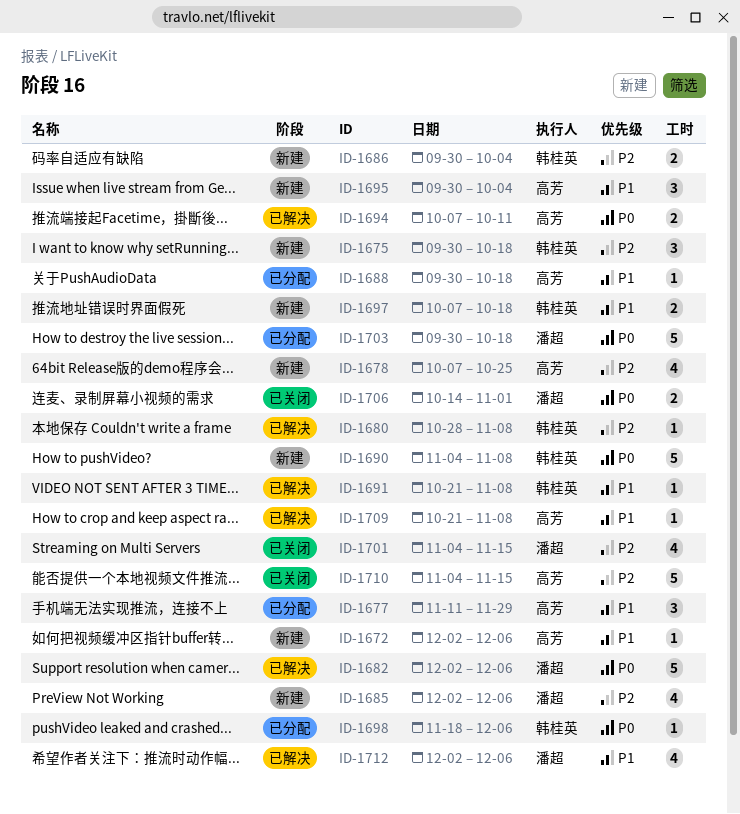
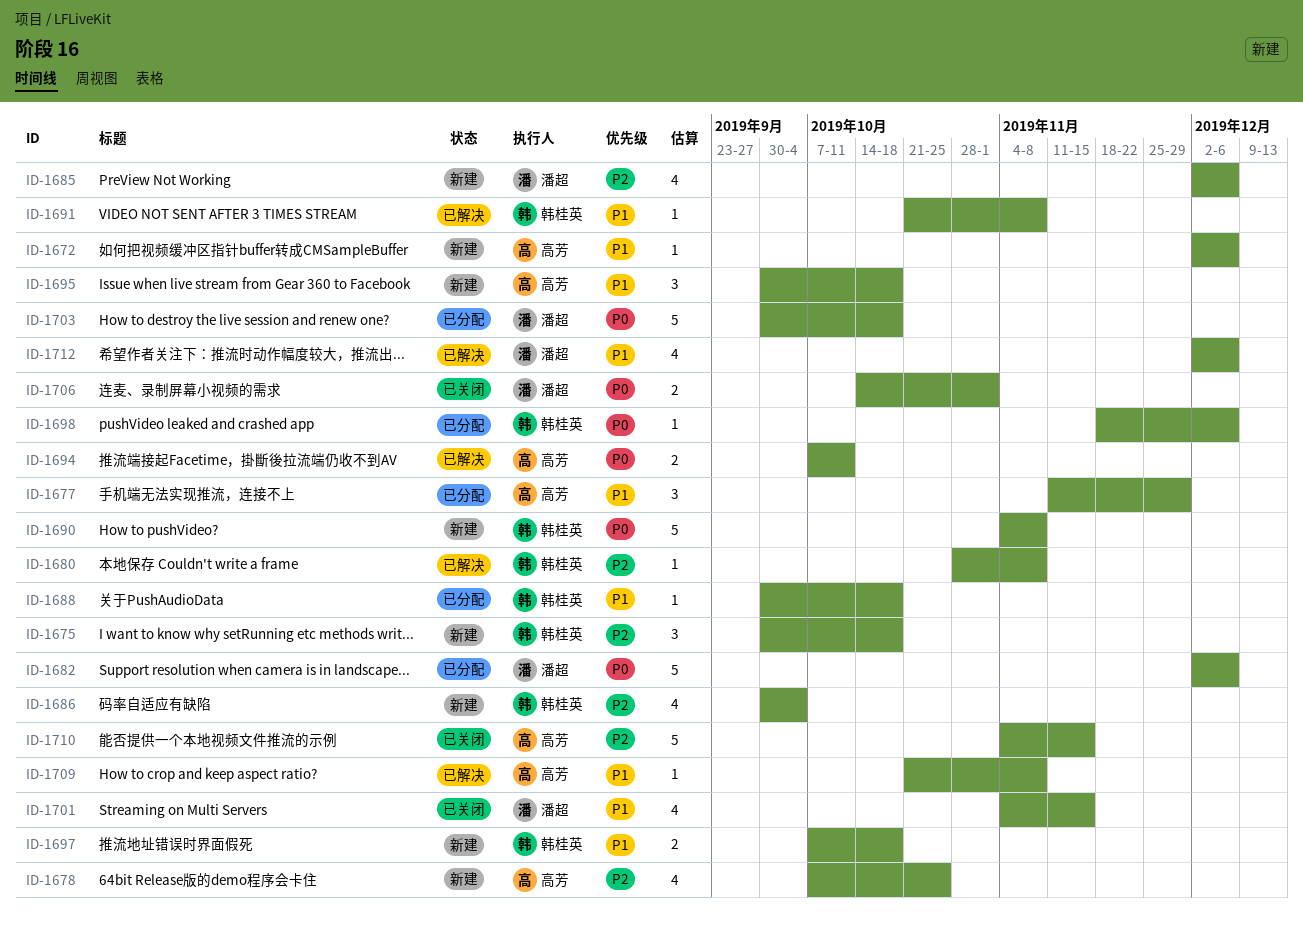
ID-1682, status: 已解决 -> 已分配
ID-1686, estimate: 2 -> 4
ID-1688, owner: 高芳 -> 韩桂英
ID-1695, due: Oct 4 -> Oct 18
ID-1701, priority: P2 -> P1

